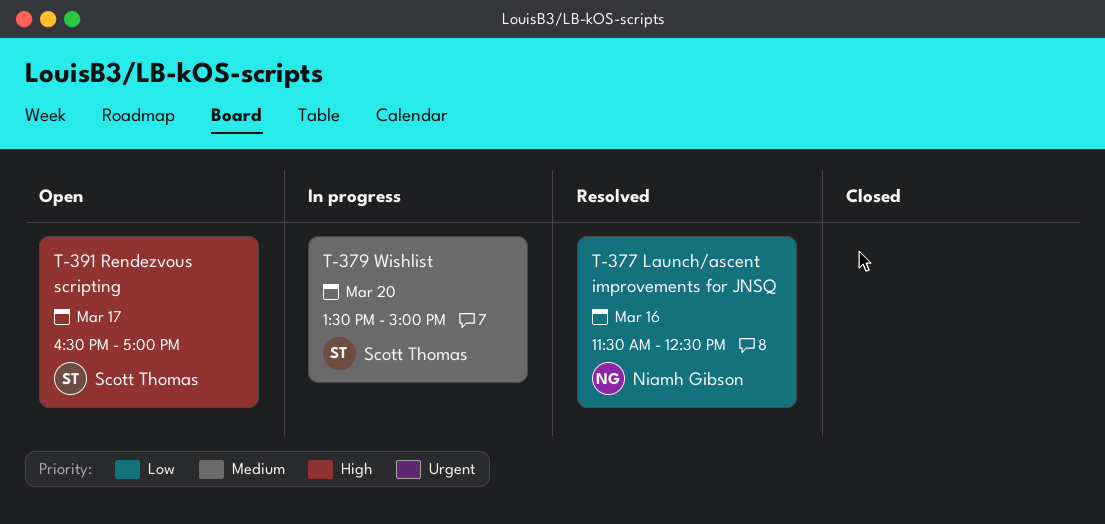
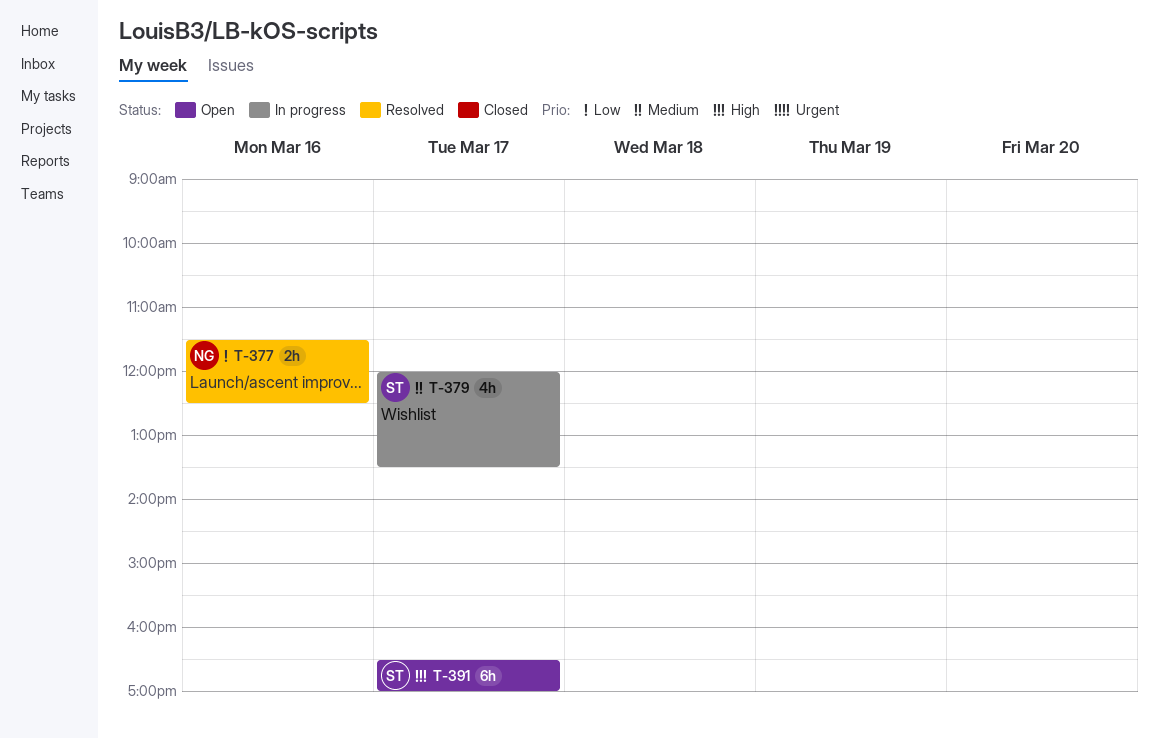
T-379, day: Mar 20 -> Mar 17
T-379, begins: 13:30 -> 12:00
T-379, ends: 15:00 -> 13:30

